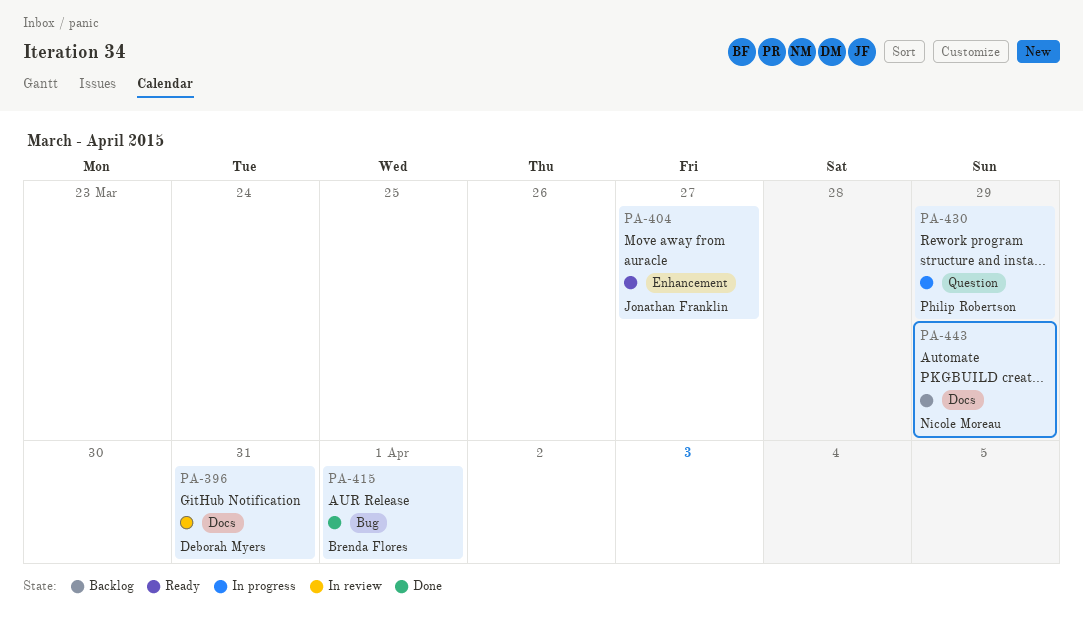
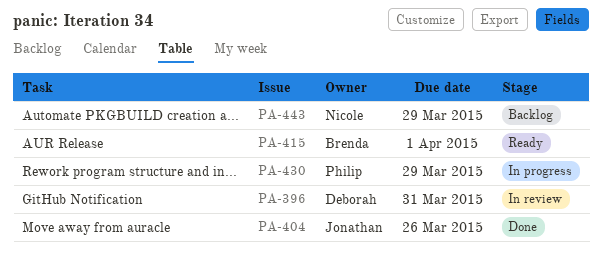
PA-404, status: Ready -> Done
PA-404, due: Mar 27 -> Mar 26
PA-415, status: Done -> Ready

